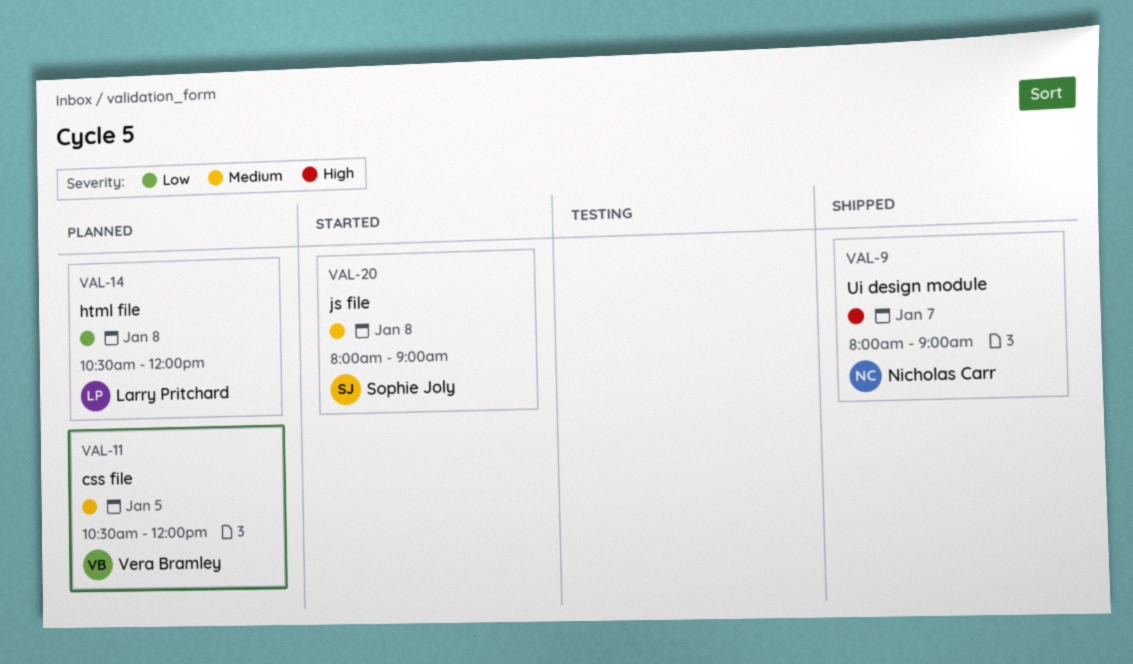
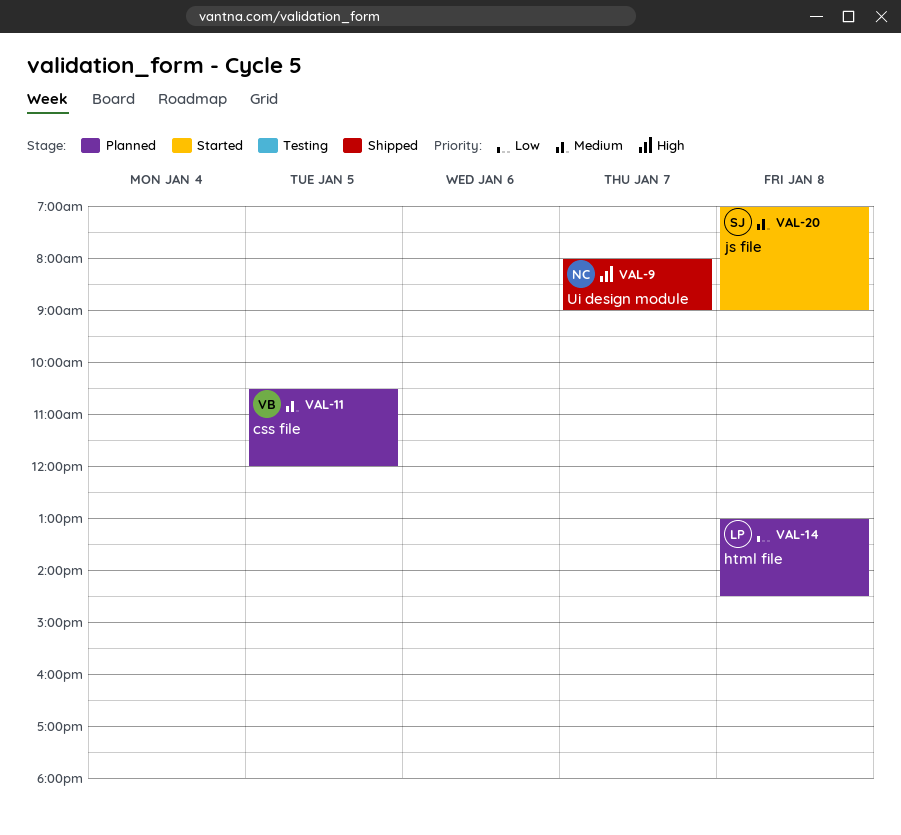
VAL-14, begins: 10:30 -> 13:00
VAL-14, ends: 12:00 -> 14:30
VAL-20, begins: 08:00 -> 07:00

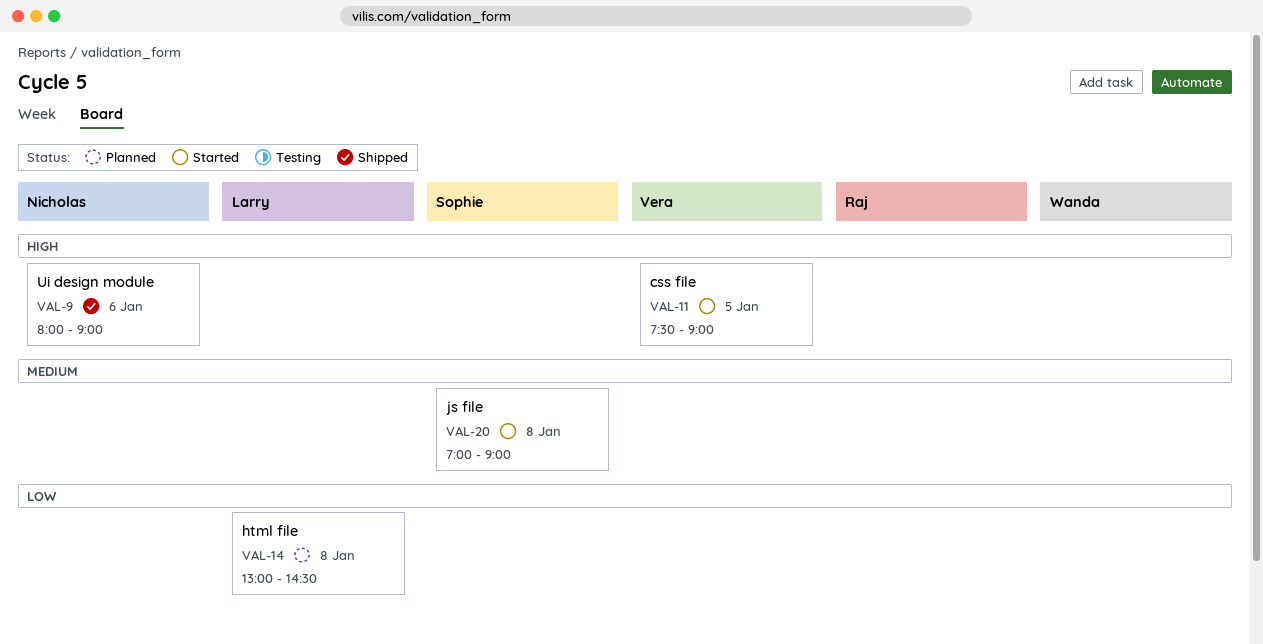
VAL-9, day: Jan 7 -> Jan 6
VAL-11, status: Planned -> Started
VAL-11, priority: Medium -> High
VAL-11, begins: 10:30 -> 07:30
VAL-11, ends: 12:00 -> 09:00

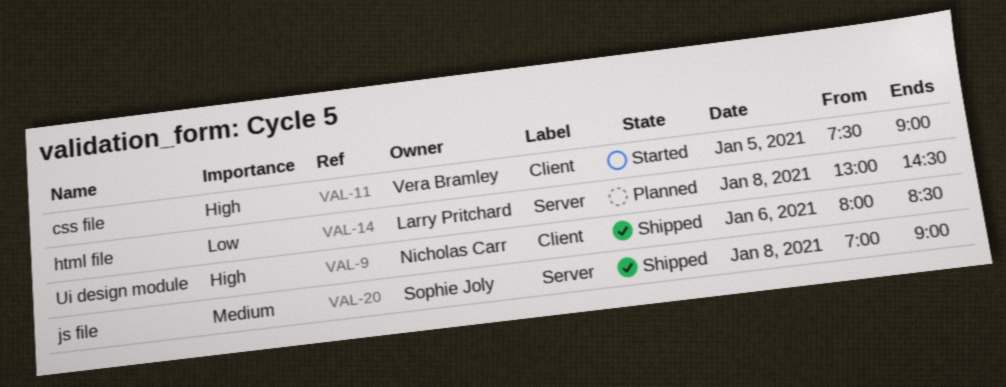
VAL-9, ends: 09:00 -> 08:30
VAL-20, status: Started -> Shipped

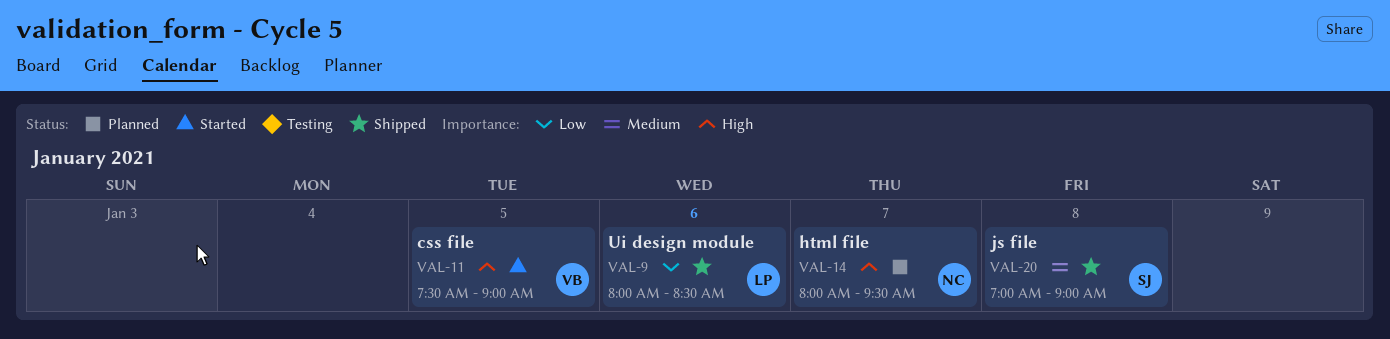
VAL-9, owner: Nicholas Carr -> Larry Pritchard
VAL-9, priority: High -> Low
VAL-14, owner: Larry Pritchard -> Nicholas Carr
VAL-14, priority: Low -> High
VAL-14, day: Jan 8 -> Jan 7
VAL-14, begins: 13:00 -> 08:00
VAL-14, ends: 14:30 -> 09:30

